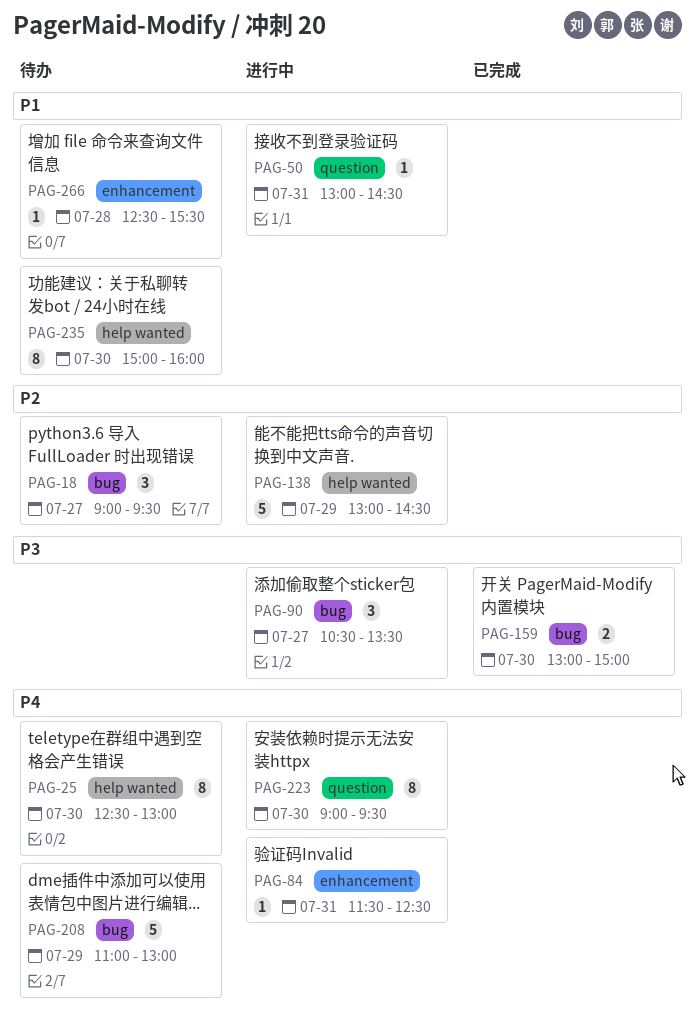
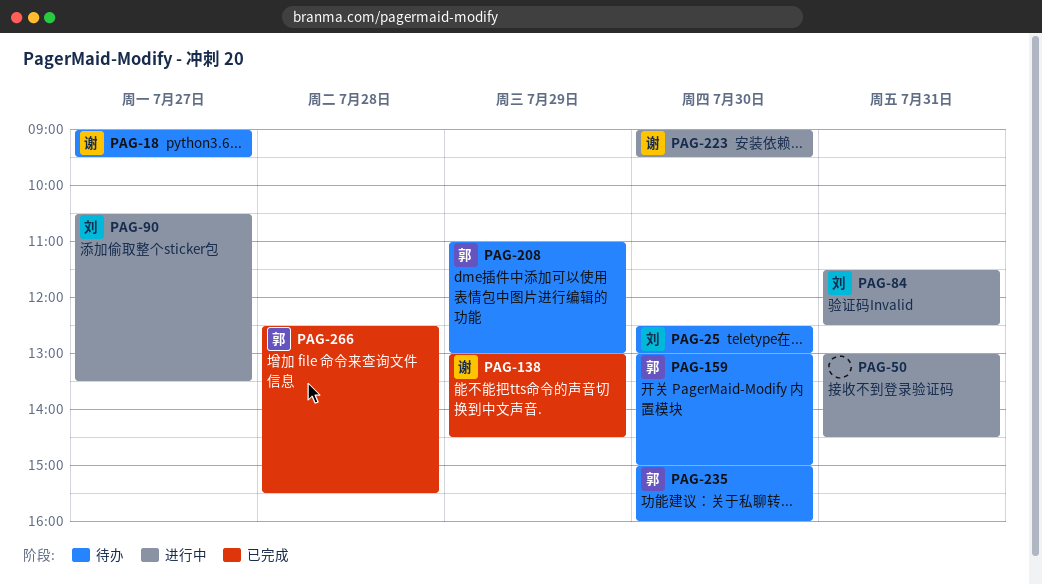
PAG-138, status: 进行中 -> 已完成
PAG-159, status: 已完成 -> 待办
PAG-266, status: 待办 -> 已完成

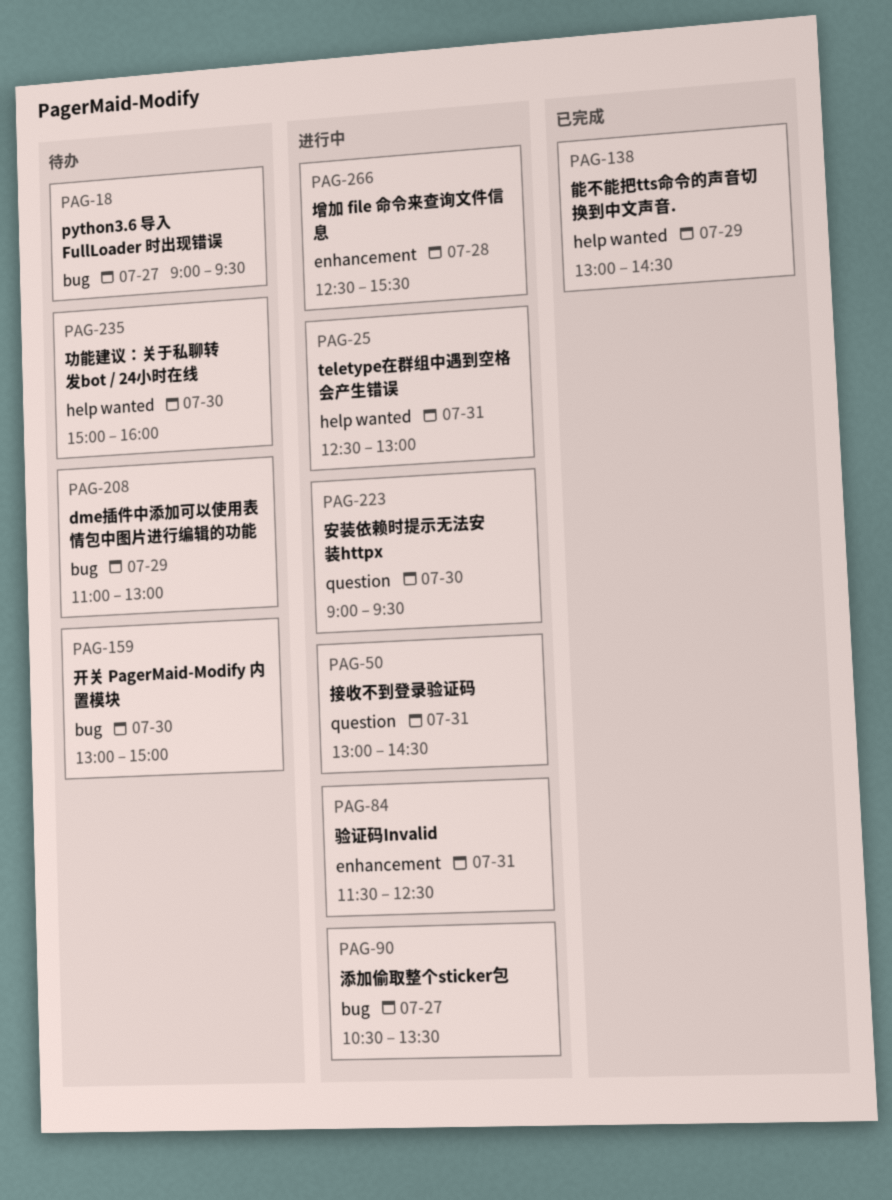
PAG-25, status: 待办 -> 进行中
PAG-25, day: Jul 30 -> Jul 31
PAG-266, status: 已完成 -> 进行中

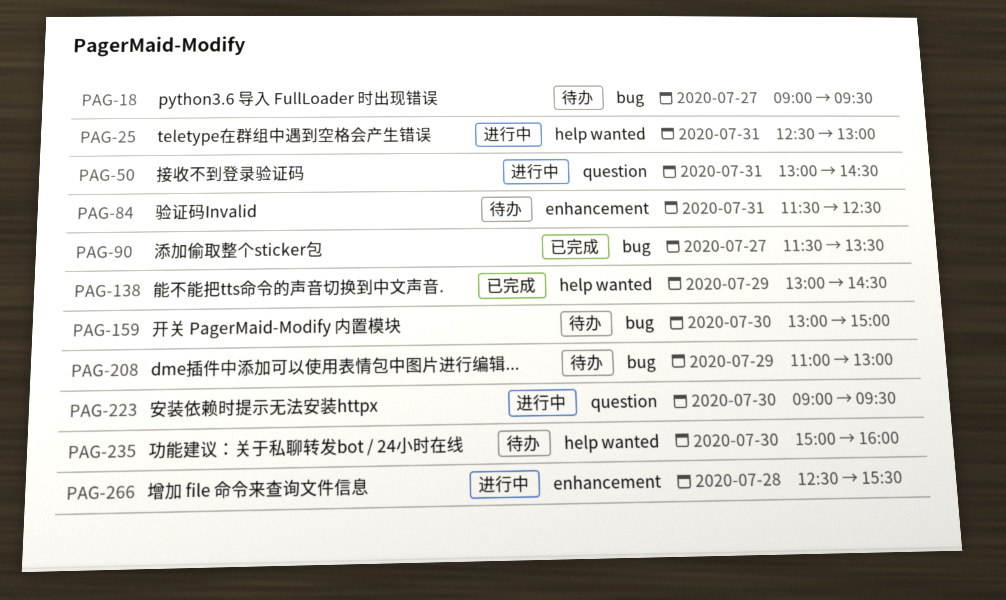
PAG-84, status: 进行中 -> 待办
PAG-90, status: 进行中 -> 已完成
PAG-90, begins: 10:30 -> 11:30

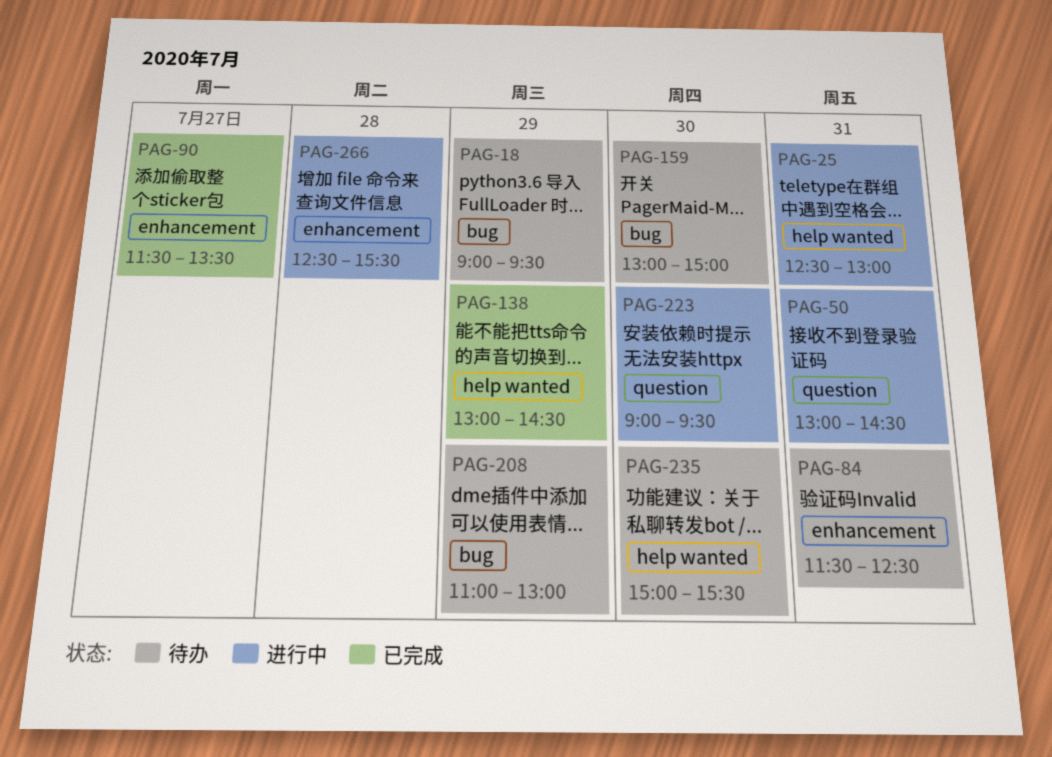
PAG-18, day: Jul 27 -> Jul 29
PAG-90, label: bug -> enhancement
PAG-235, ends: 16:00 -> 15:30

